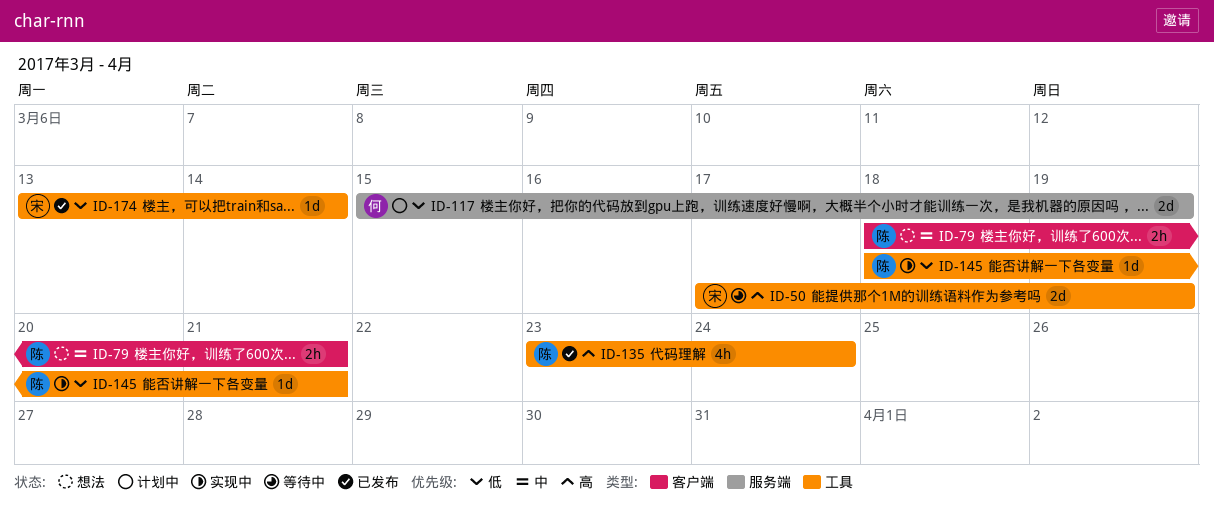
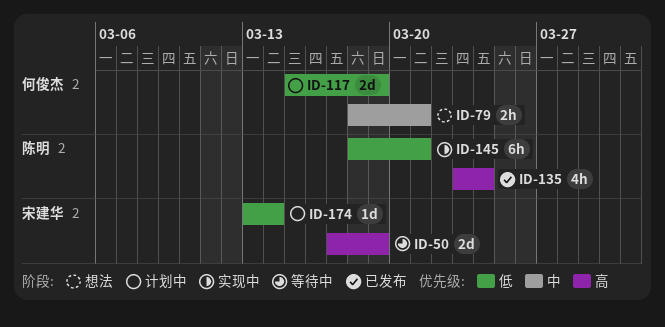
ID-79, owner: 陈明 -> 何俊杰
ID-145, estimate: 1d -> 6h
ID-174, status: 已发布 -> 计划中

